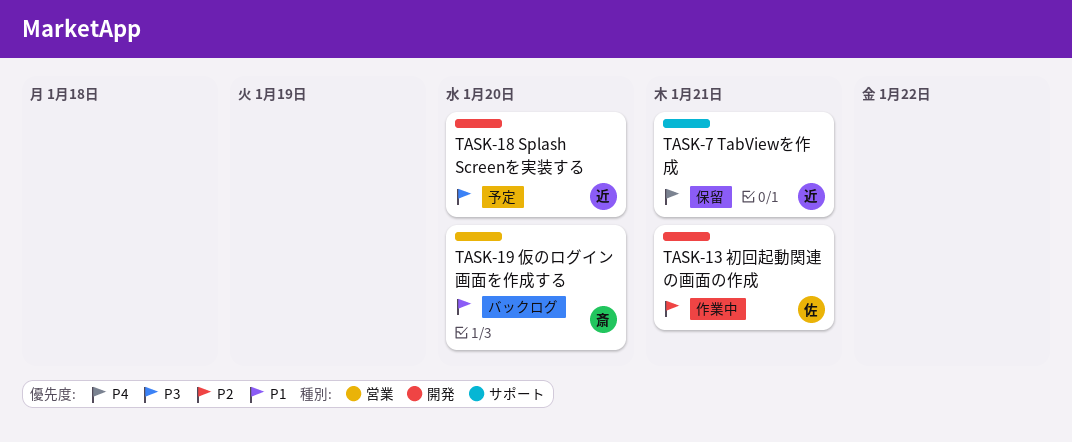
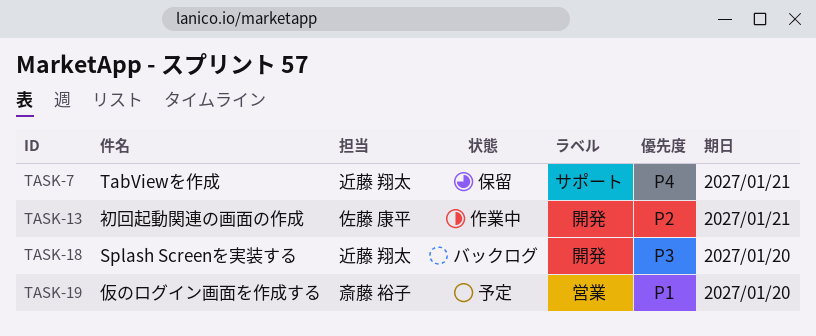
TASK-18, status: 予定 -> バックログ
TASK-19, status: バックログ -> 予定

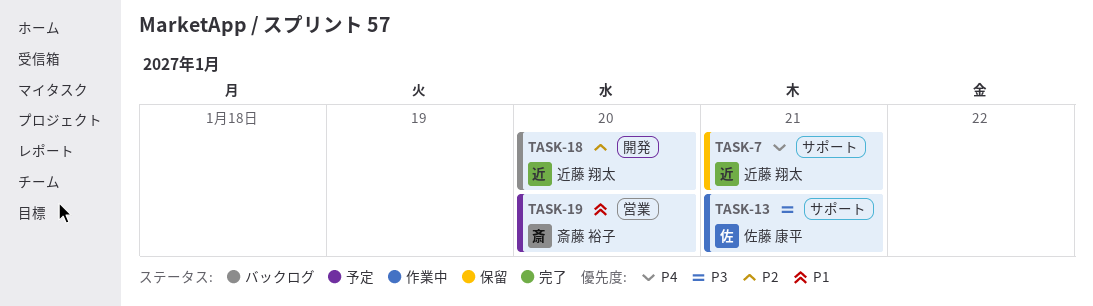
TASK-13, priority: P2 -> P3
TASK-13, label: 開発 -> サポート
TASK-18, priority: P3 -> P2

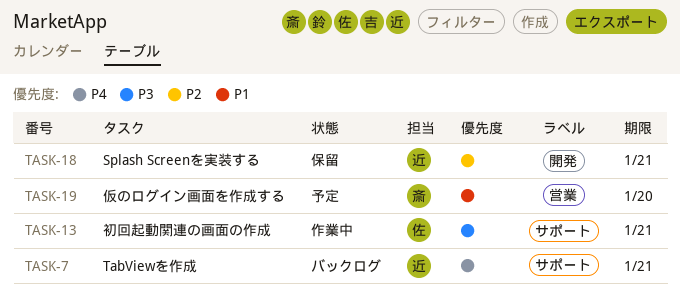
TASK-7, status: 保留 -> バックログ
TASK-18, status: バックログ -> 保留
TASK-18, due: Jan 20 -> Jan 21

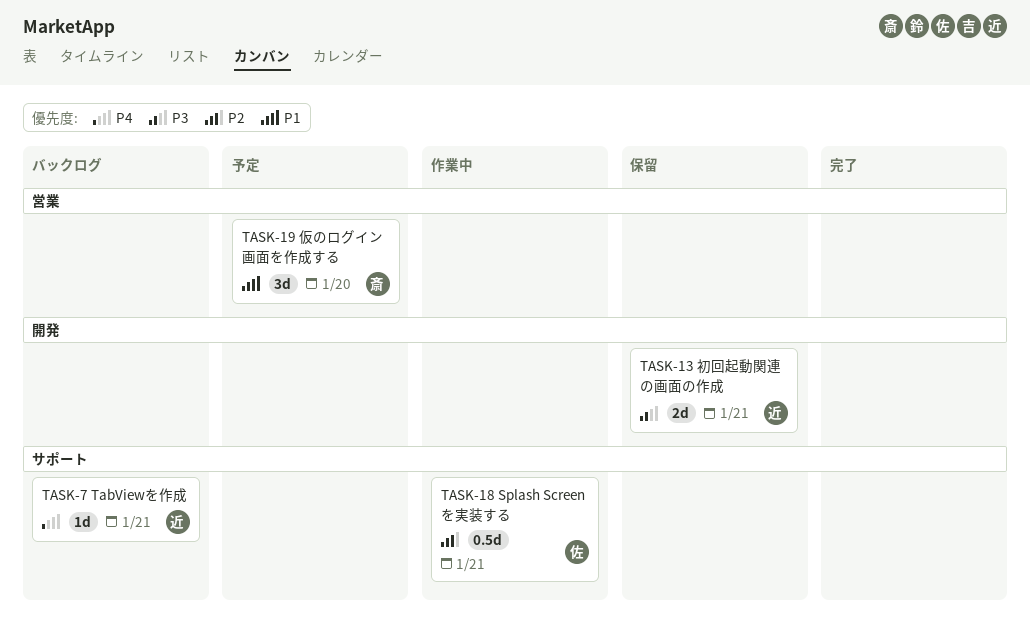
TASK-13, status: 作業中 -> 保留
TASK-13, owner: 佐 -> 近
TASK-13, label: サポート -> 開発
TASK-18, status: 保留 -> 作業中
TASK-18, owner: 近 -> 佐
TASK-18, label: 開発 -> サポート

